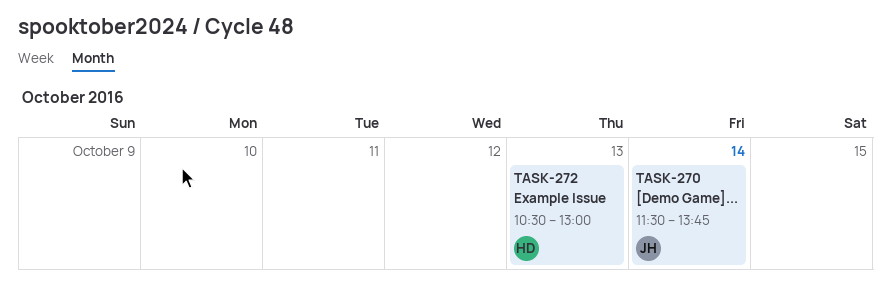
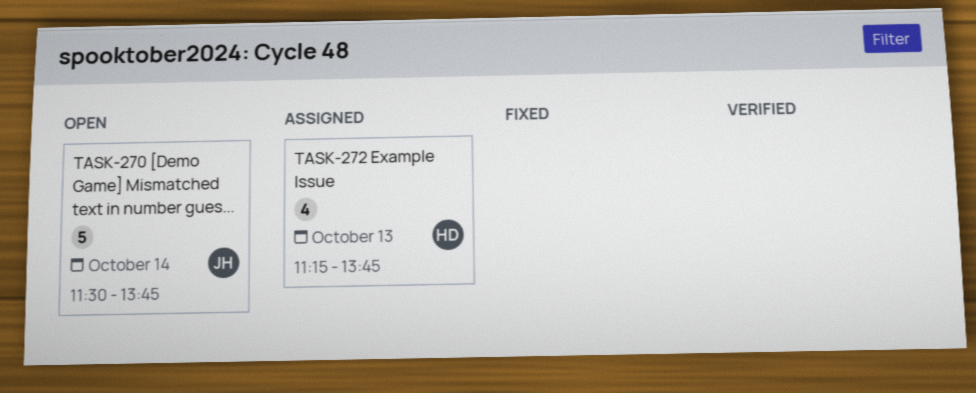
TASK-272, begins: 10:30 -> 11:15
TASK-272, ends: 13:00 -> 13:45

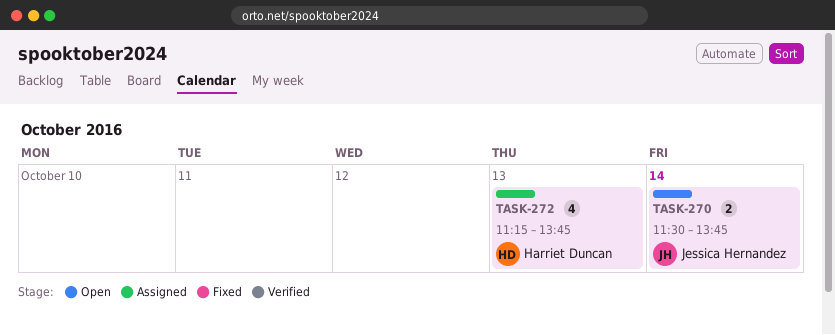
TASK-270, estimate: 5 -> 2

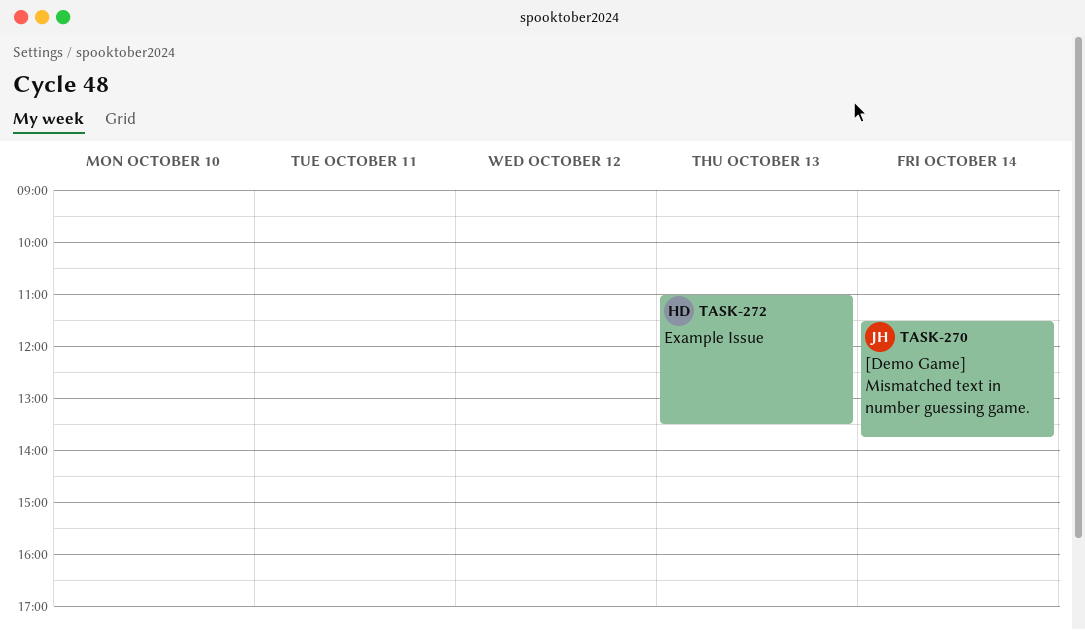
TASK-272, begins: 11:15 -> 11:00
TASK-272, ends: 13:45 -> 13:30

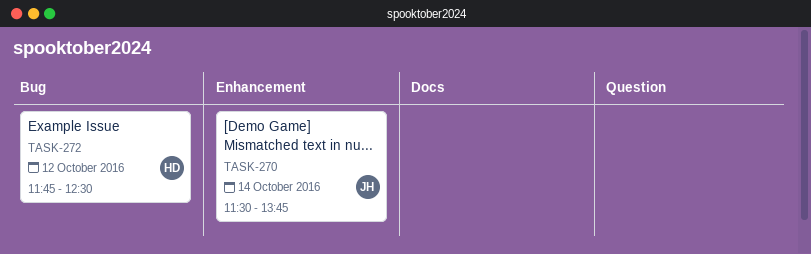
TASK-272, day: Oct 13 -> Oct 12
TASK-272, begins: 11:00 -> 11:45
TASK-272, ends: 13:30 -> 12:30

